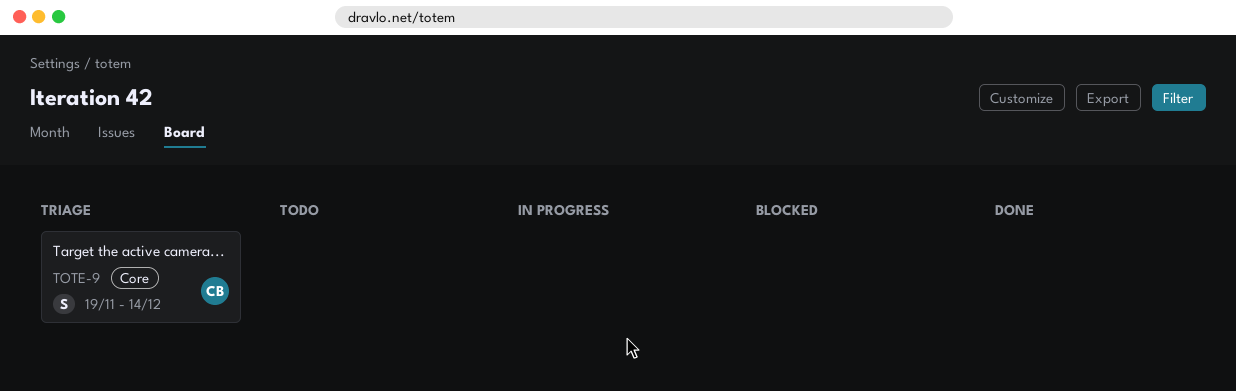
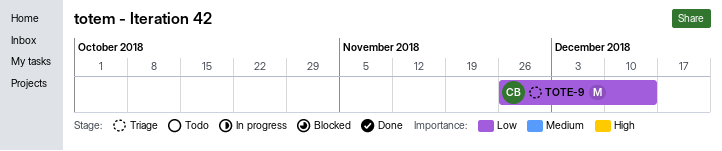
TOTE-9, estimate: S -> M
TOTE-9, start: Nov 19 -> Nov 26

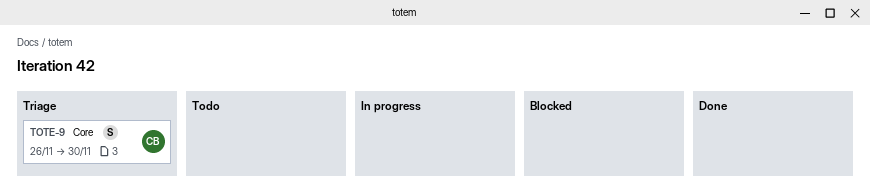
TOTE-9, estimate: M -> S
TOTE-9, due: Dec 14 -> Nov 30

